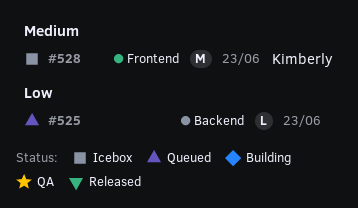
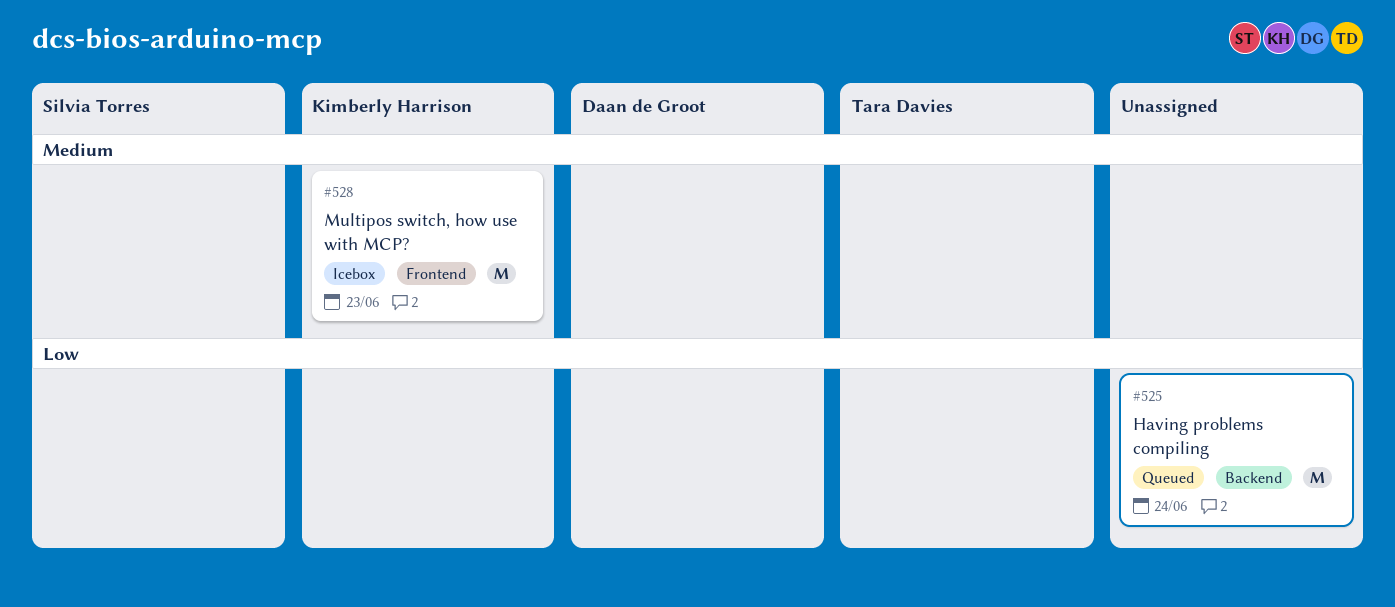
#525, estimate: L -> M
#525, due: Jun 23 -> Jun 24

